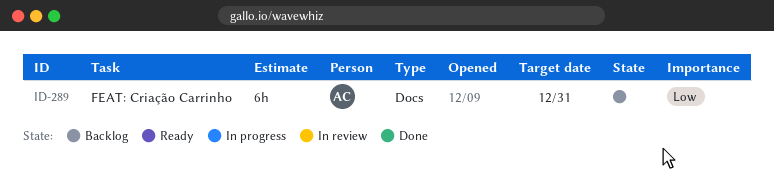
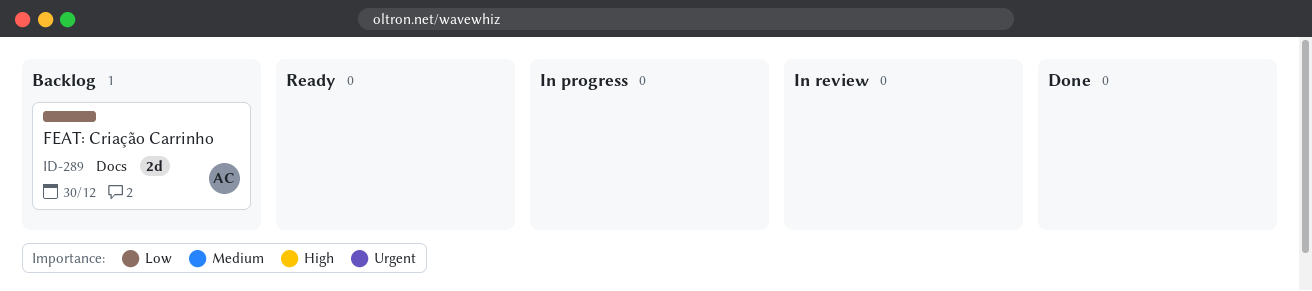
ID-289, estimate: 6h -> 2d
ID-289, due: Dec 31 -> Dec 30

